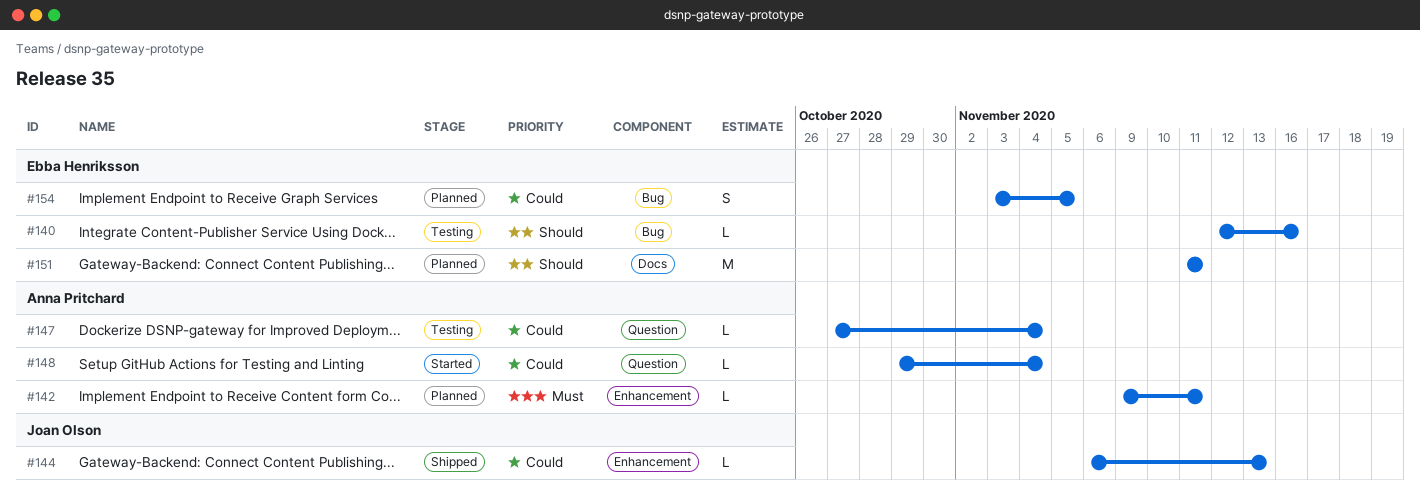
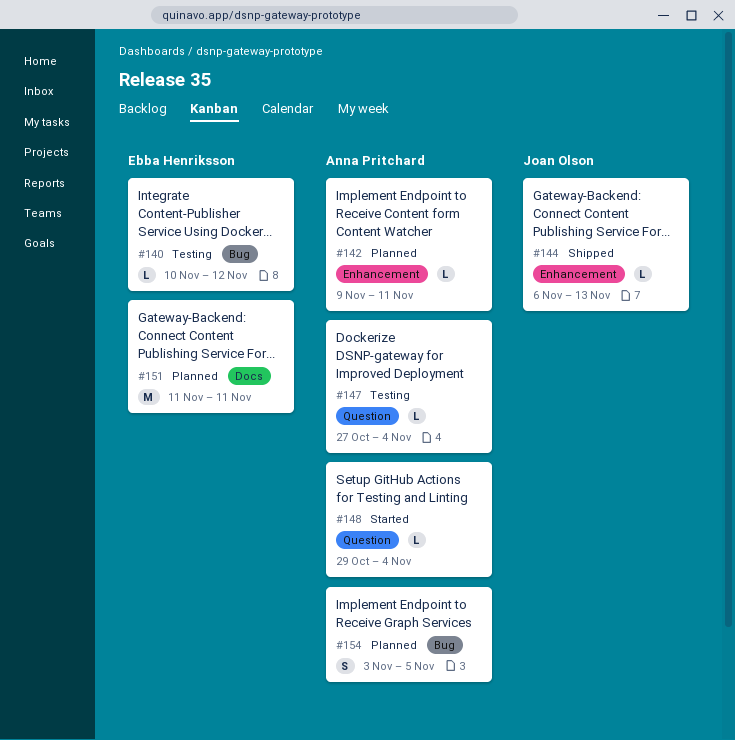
#140, start: Nov 12 -> Nov 10
#140, due: Nov 16 -> Nov 12
#154, owner: Ebba Henriksson -> Anna Pritchard

